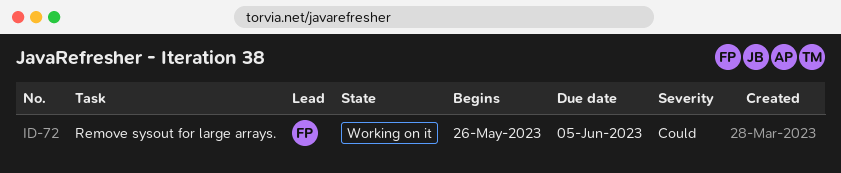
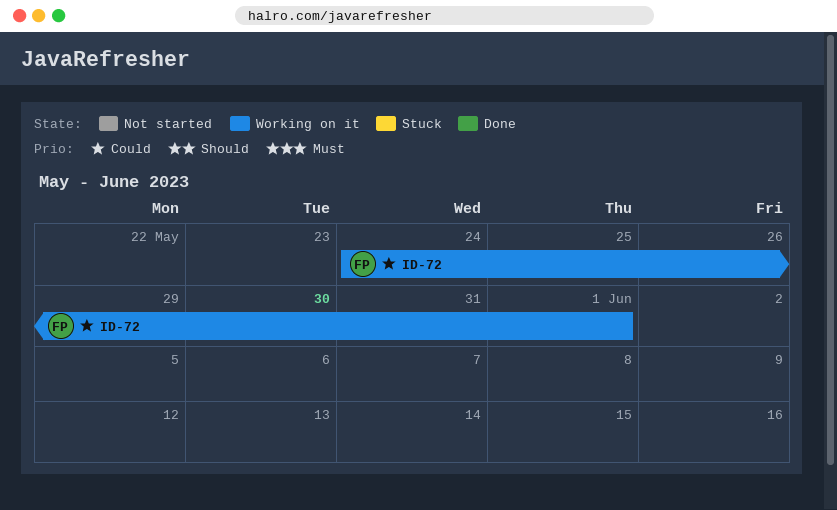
ID-72, start: May 26 -> May 24
ID-72, due: Jun 5 -> Jun 1

